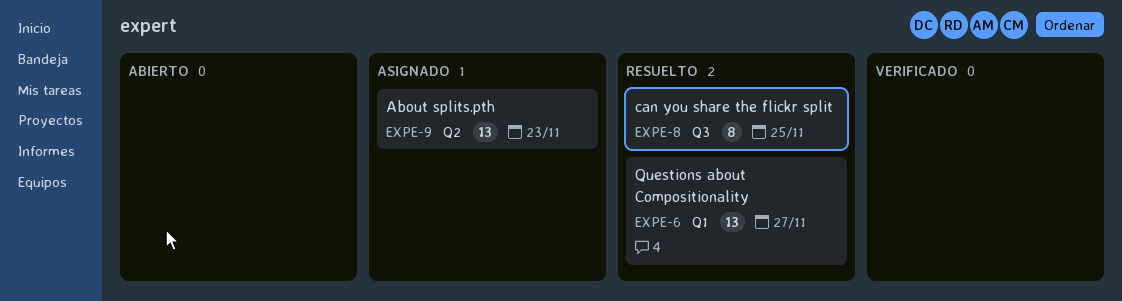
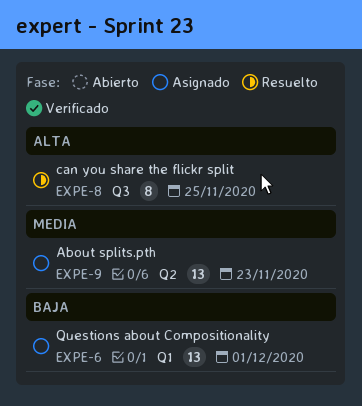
EXPE-6, status: Resuelto -> Asignado
EXPE-6, due: Nov 27 -> Dec 1

